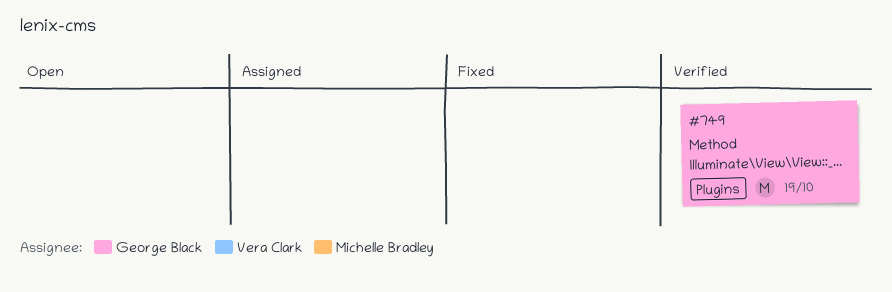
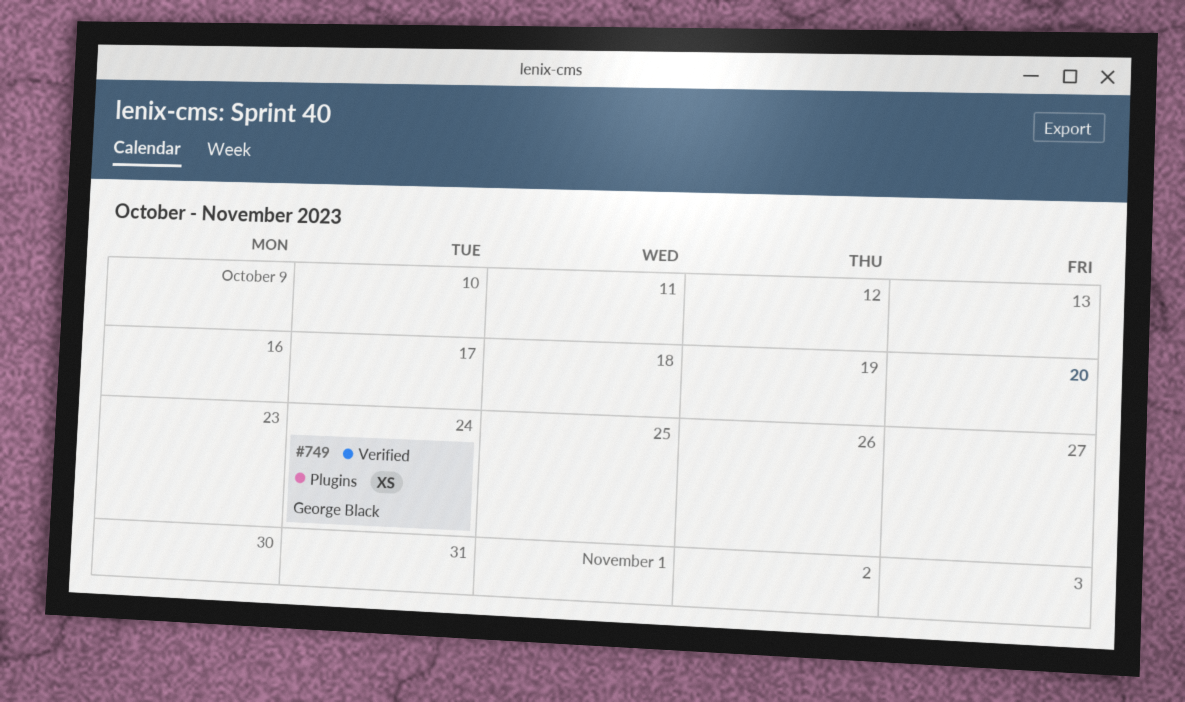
#749, estimate: M -> XS
#749, due: Oct 19 -> Oct 24

